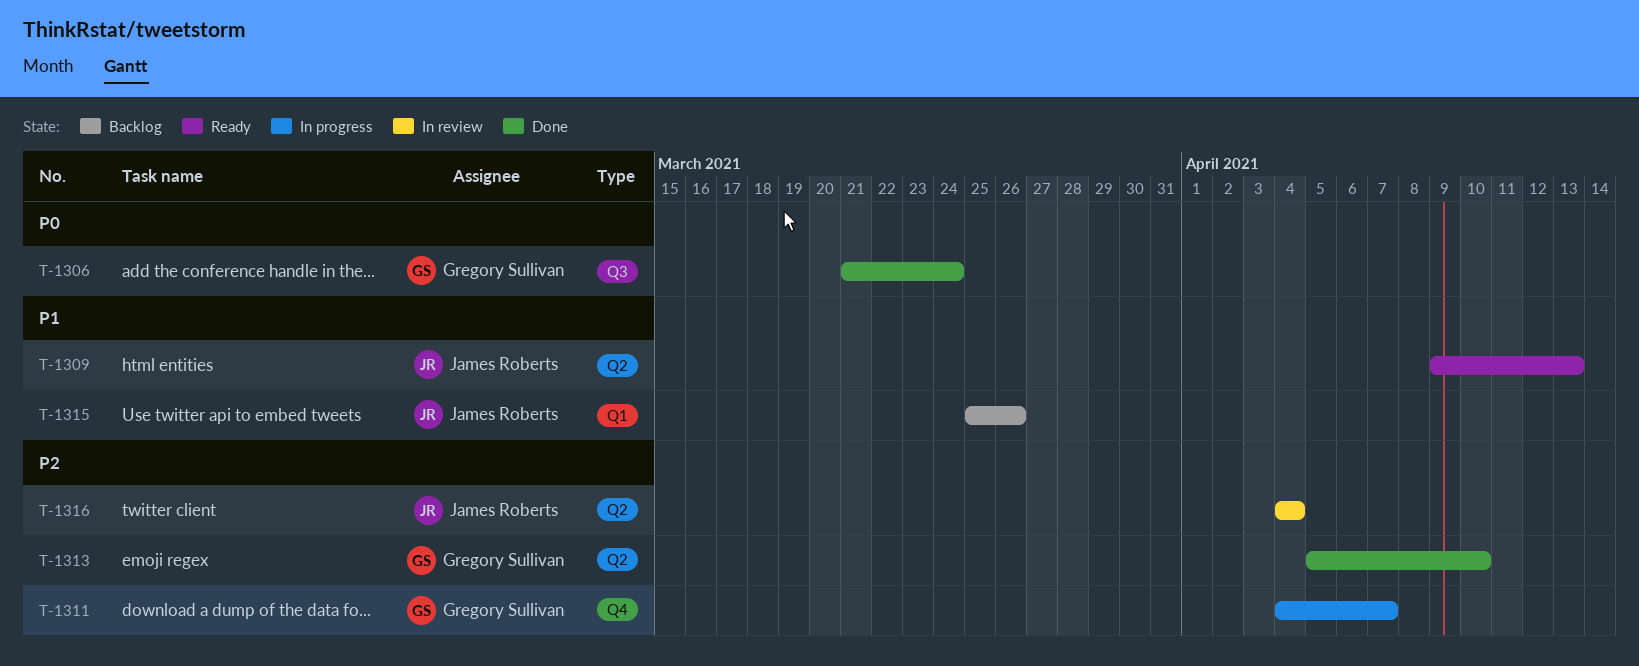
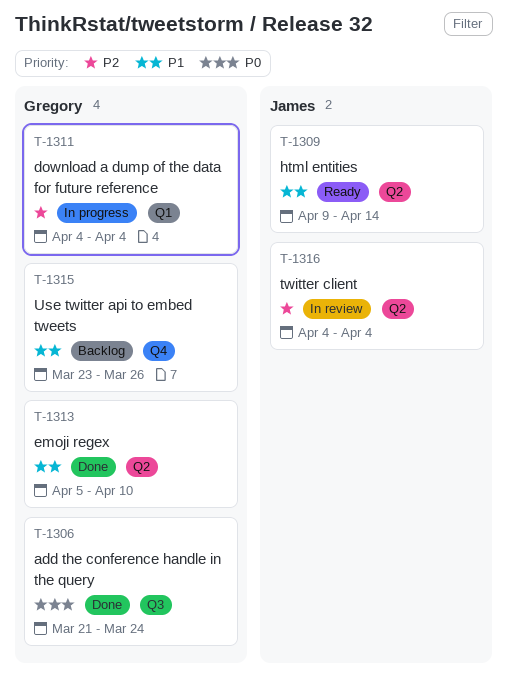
T-1309, due: Apr 13 -> Apr 14
T-1311, label: Q4 -> Q1
T-1311, due: Apr 7 -> Apr 4
T-1313, priority: P2 -> P1
T-1315, owner: James Roberts -> Gregory Sullivan
T-1315, label: Q1 -> Q4
T-1315, start: Mar 25 -> Mar 23

